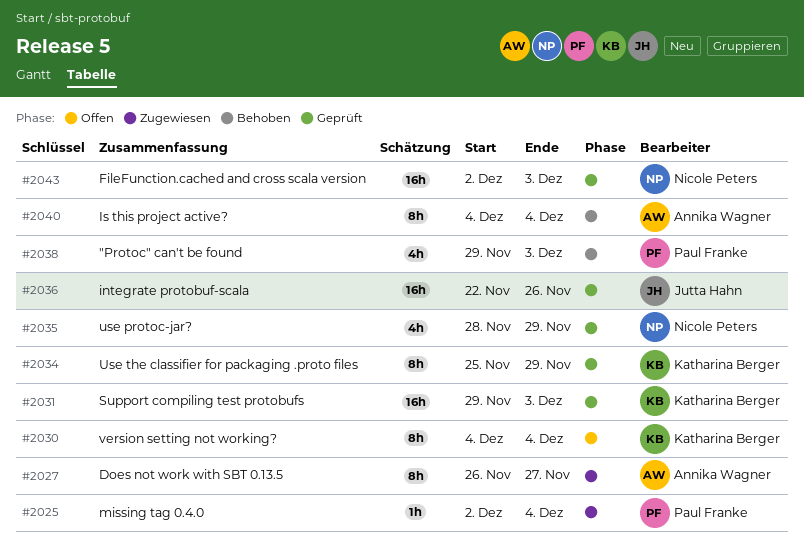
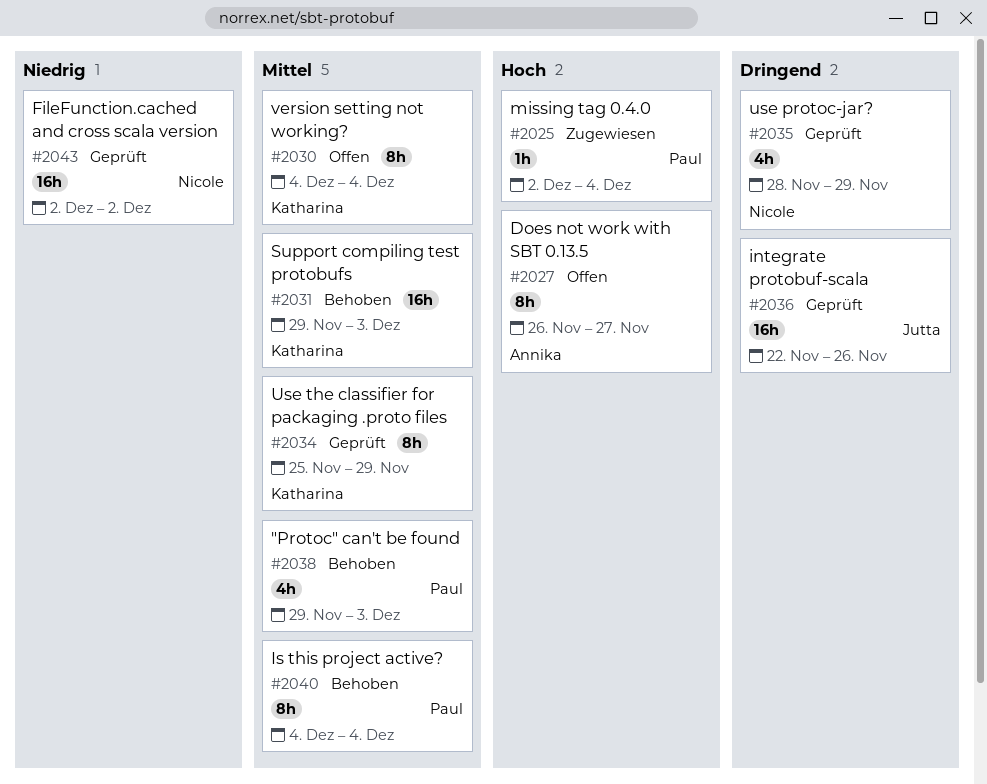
#2027, status: Zugewiesen -> Offen
#2031, status: Geprüft -> Behoben
#2040, owner: Annika Wagner -> Paul Franke
#2043, due: Dec 3 -> Dec 2

